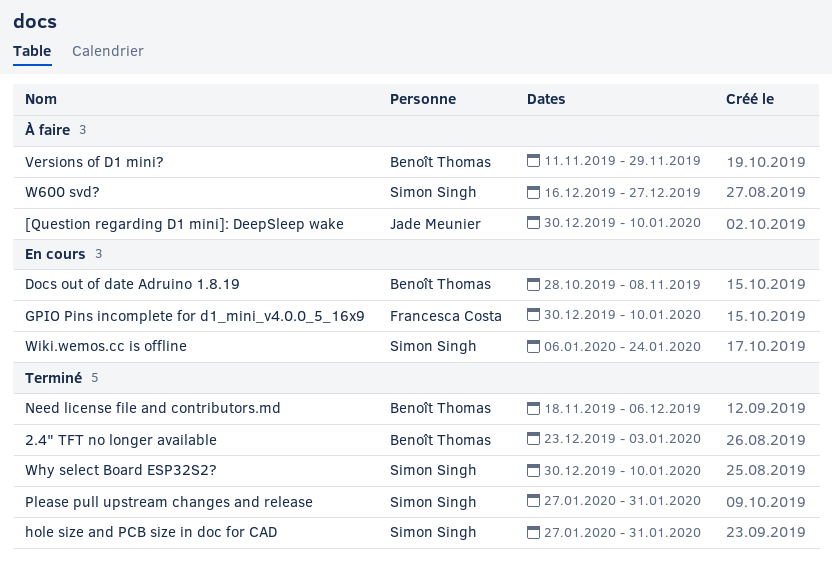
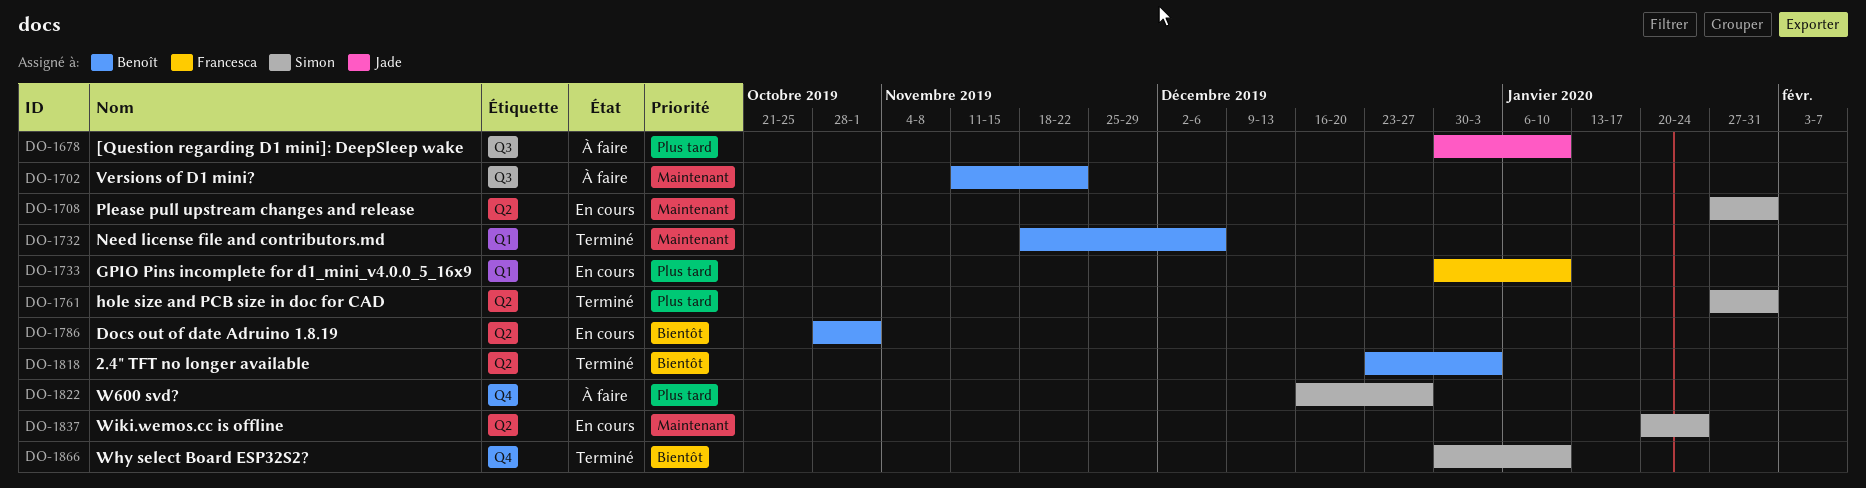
Docs out of date Adruino 1.8.19, due: Nov 8 -> Nov 1
Please pull upstream changes and release, status: Terminé -> En cours
Versions of D1 mini?, due: Nov 29 -> Nov 22
Wiki.wemos.cc is offline, start: Jan 6 -> Jan 20

